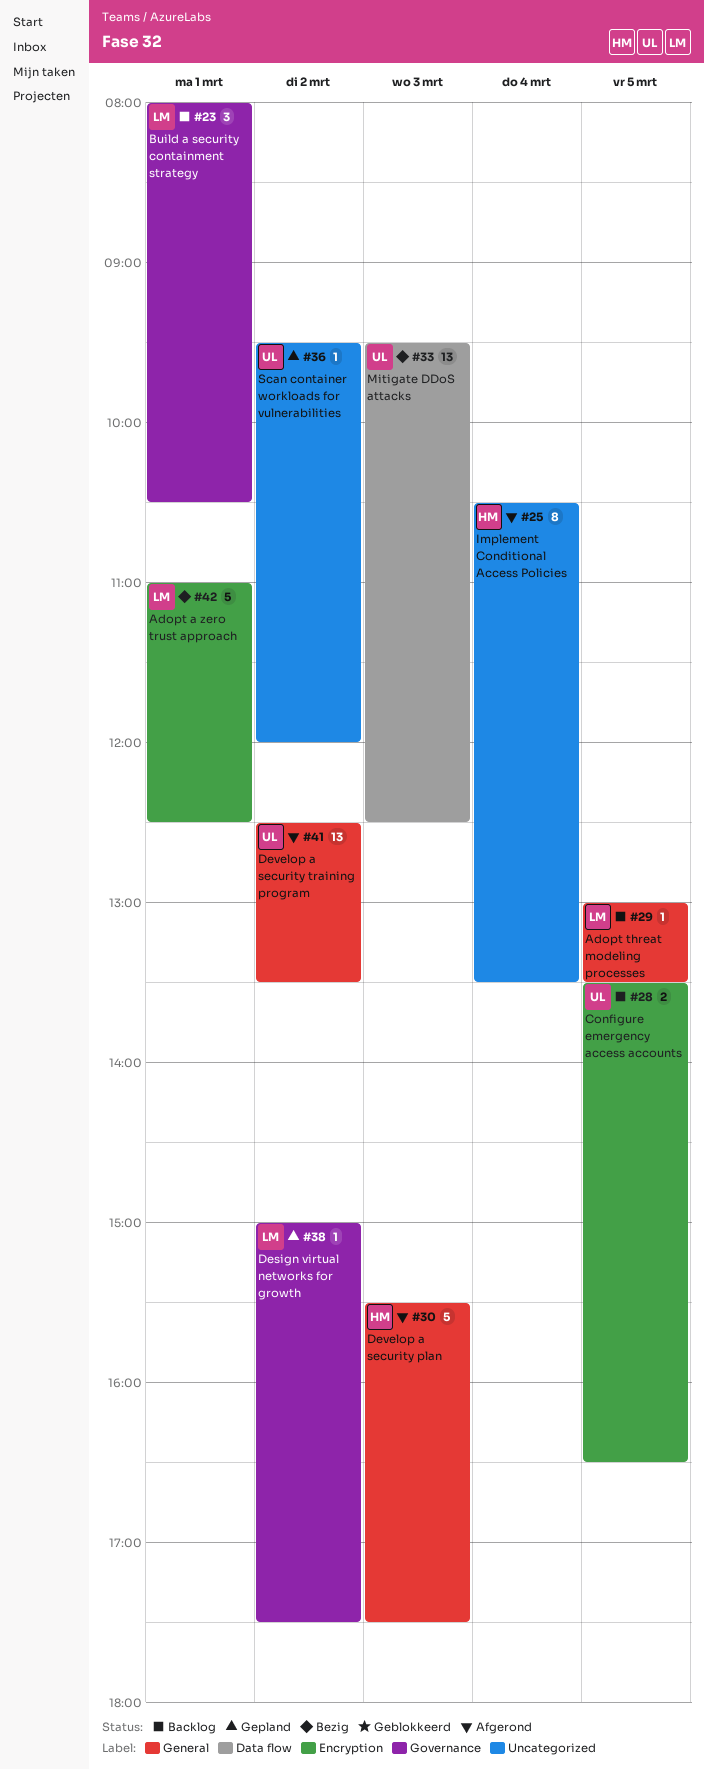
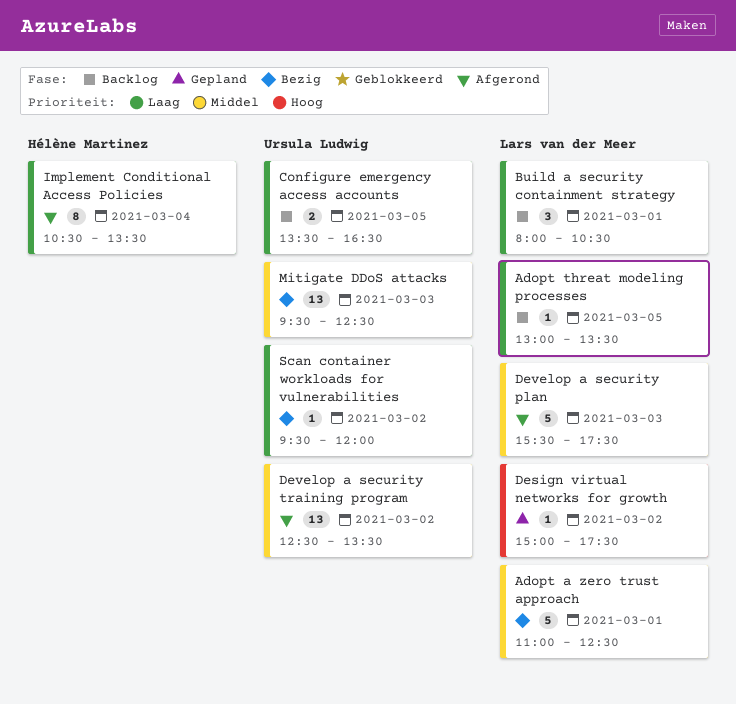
Develop a security plan, owner: Hélène Martinez -> Lars van der Meer
Scan container workloads for vulnerabilities, status: Gepland -> Bezig

